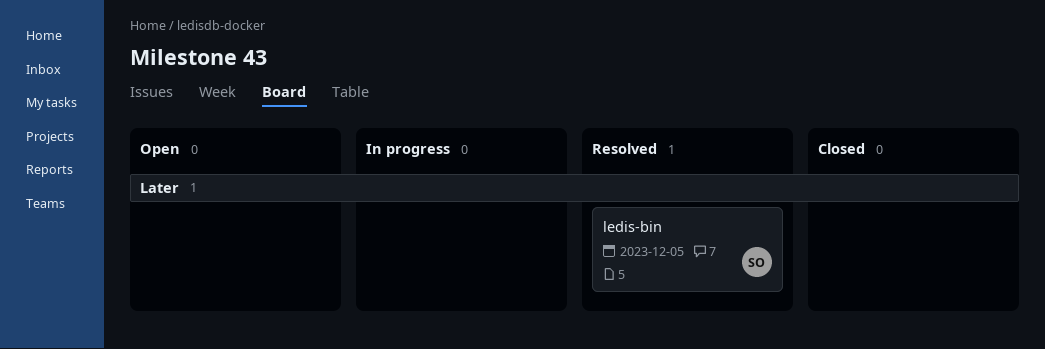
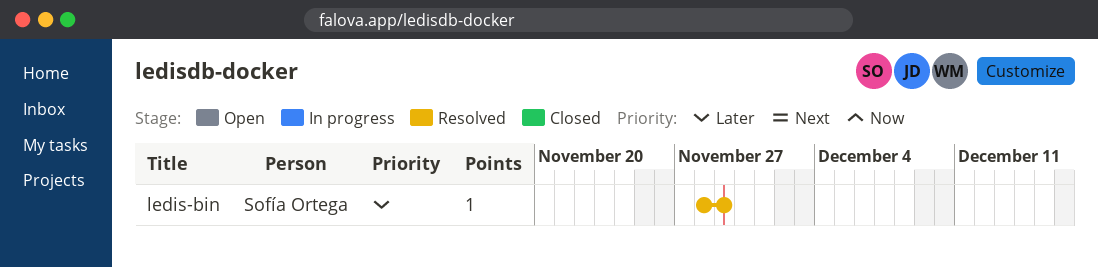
ledis-bin, due: Dec 5 -> Nov 29

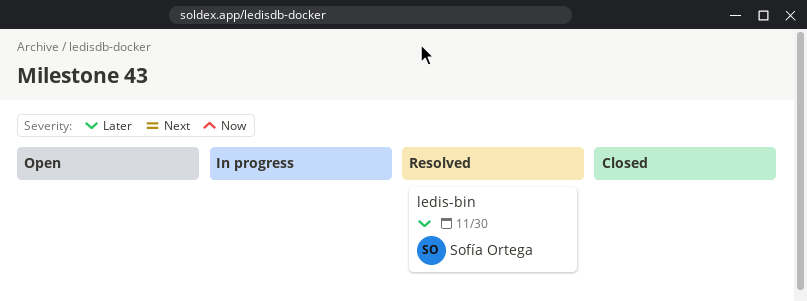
ledis-bin, due: Nov 29 -> Nov 30

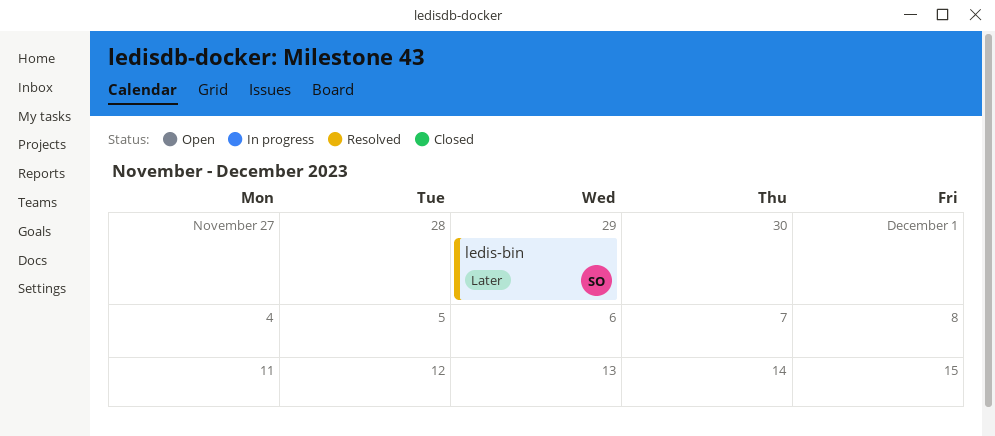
ledis-bin, due: Nov 30 -> Nov 29

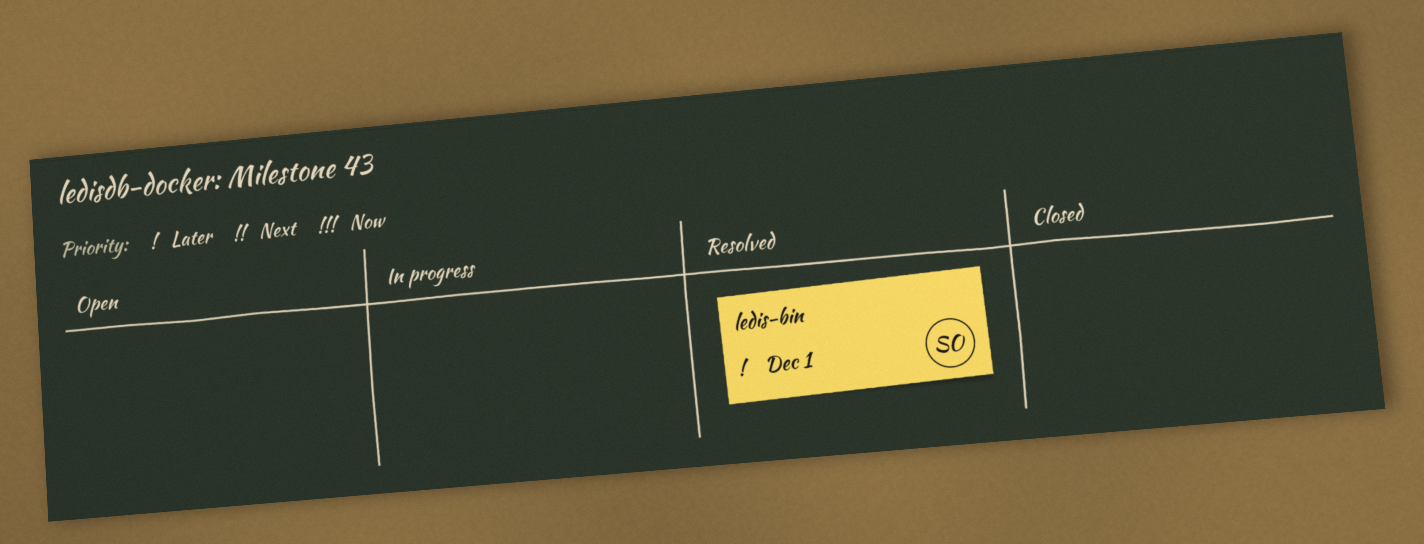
ledis-bin, due: Nov 29 -> Dec 1

